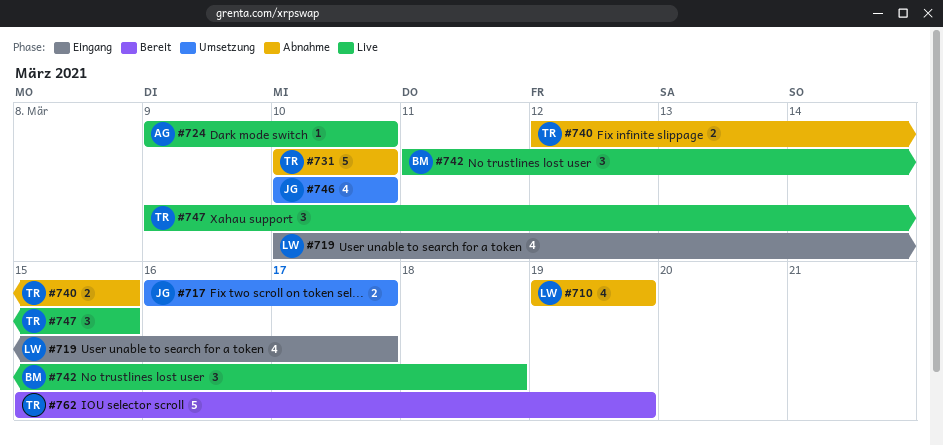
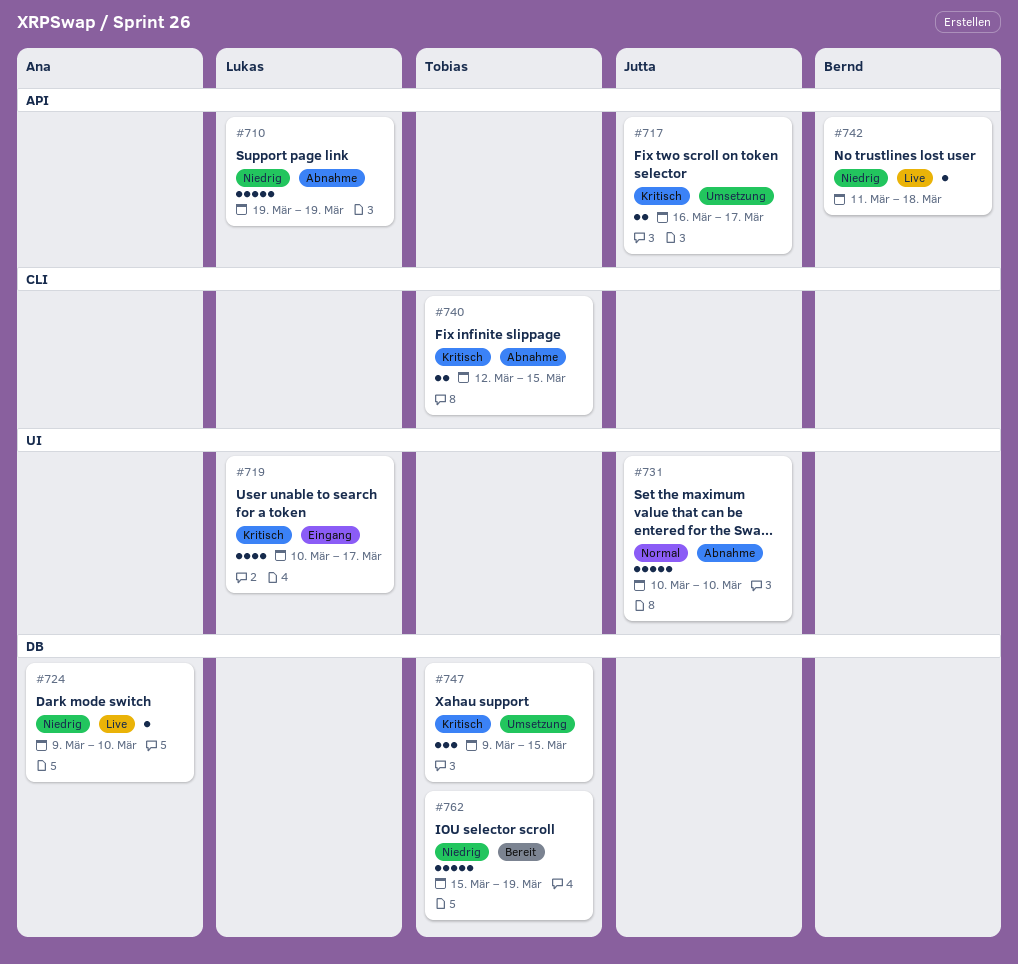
#710, estimate: 4 -> 5
#731, owner: Tobias -> Jutta
#742, estimate: 3 -> 1
#746: present -> none
#747, status: Live -> Umsetzung

